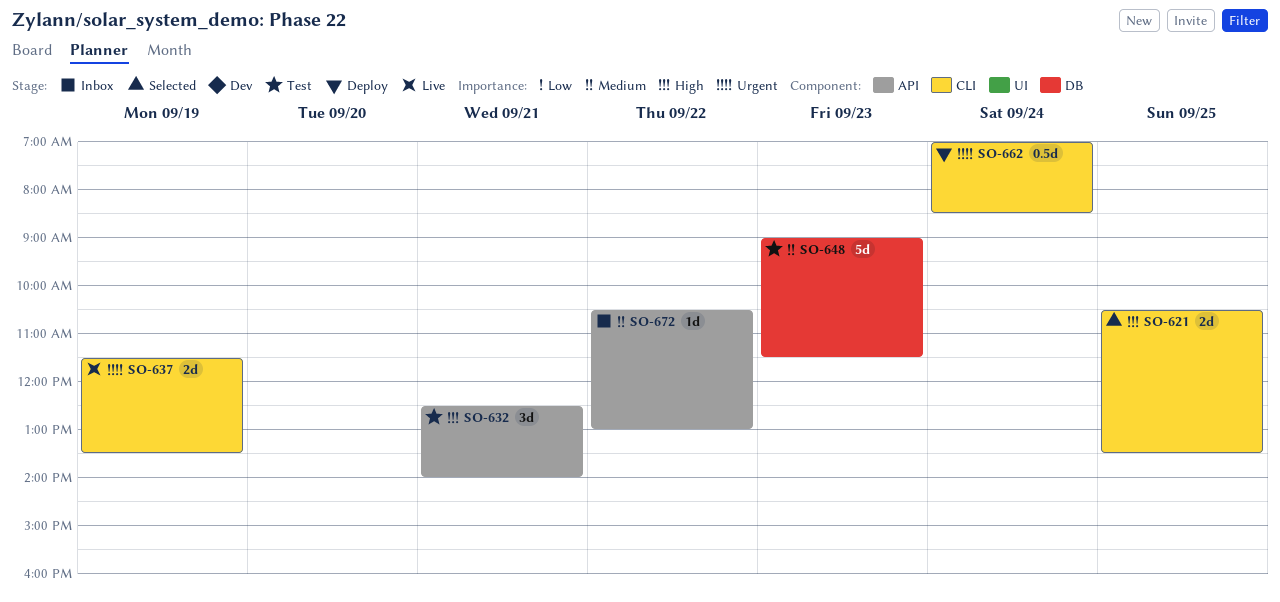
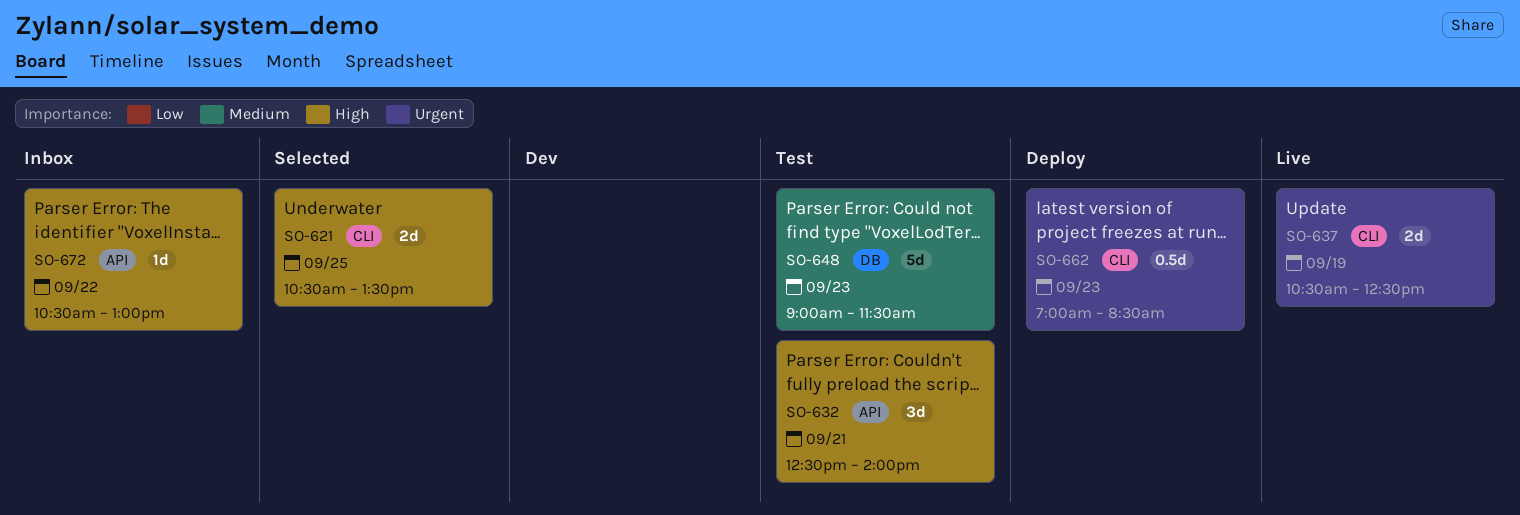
SO-637, begins: 11:30 -> 10:30
SO-637, ends: 13:30 -> 12:30
SO-662, day: Sep 24 -> Sep 23
SO-672, priority: Medium -> High

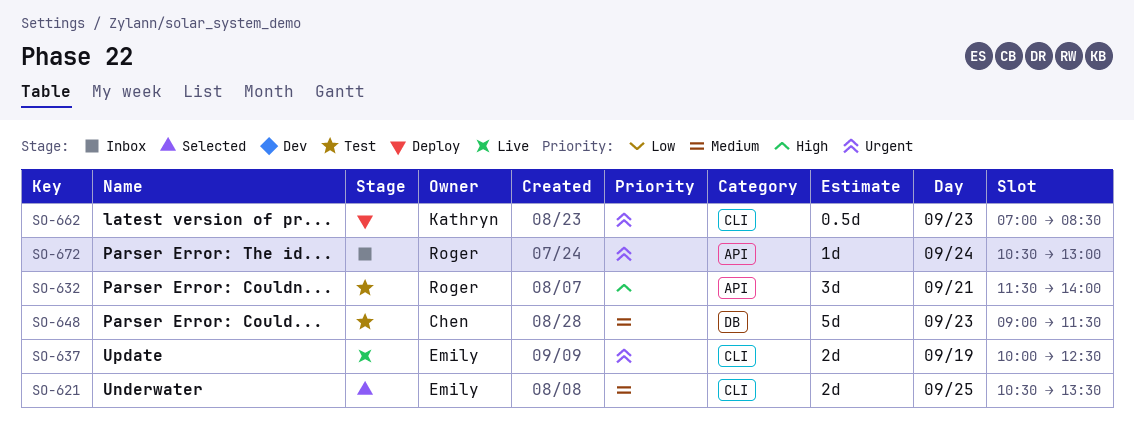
SO-621, priority: High -> Medium
SO-632, begins: 12:30 -> 11:30
SO-637, begins: 10:30 -> 10:00
SO-672, priority: High -> Urgent
SO-672, day: Sep 22 -> Sep 24

